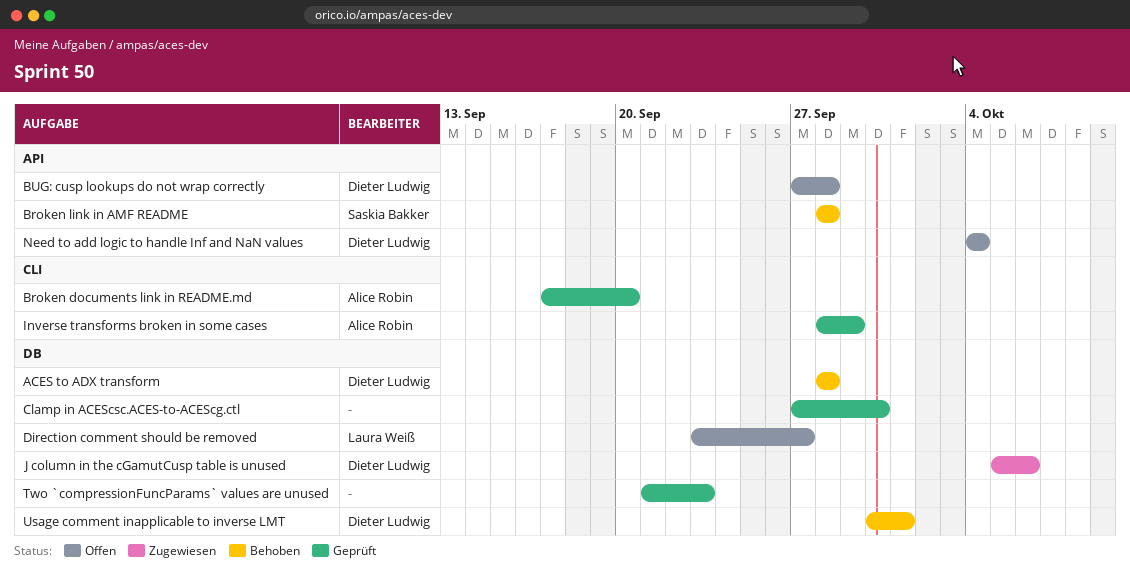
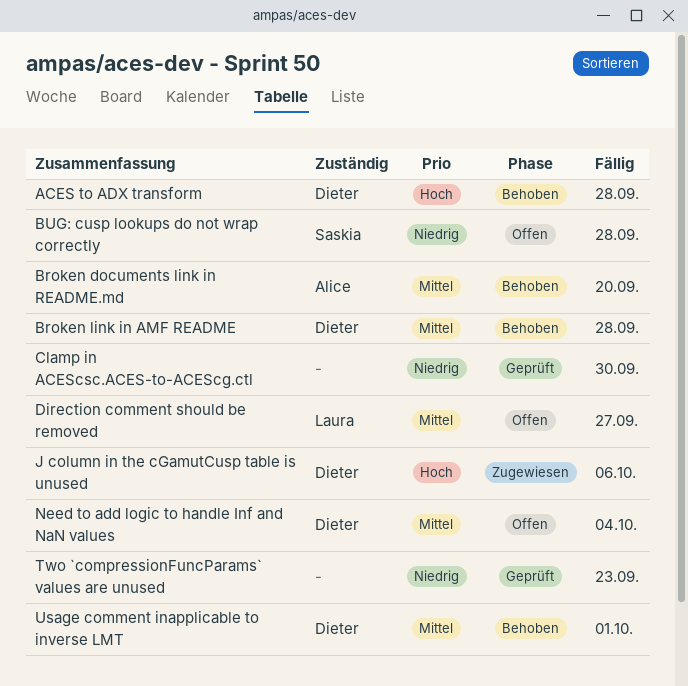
Broken documents link in README.md, status: Geprüft -> Behoben
Broken link in AMF README, owner: Saskia Bakker -> Dieter Ludwig
BUG: cusp lookups do not wrap correctly, owner: Dieter Ludwig -> Saskia Bakker
Inverse transforms broken in some cases: present -> none

